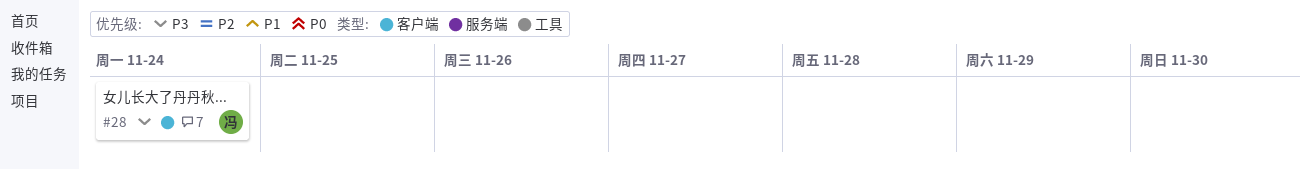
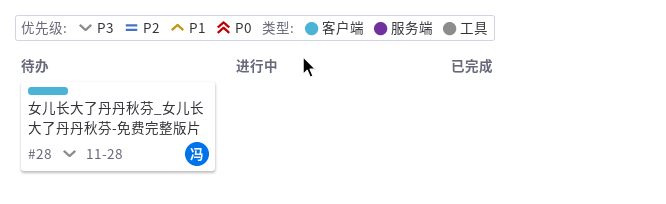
#28, due: Nov 24 -> Nov 28

